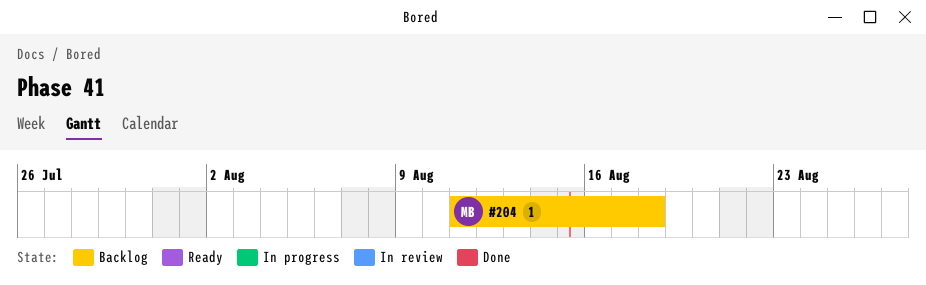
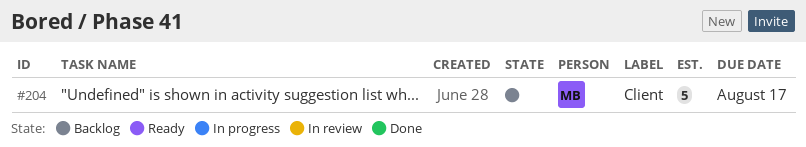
#204, estimate: 1 -> 5
#204, due: Aug 18 -> Aug 17

